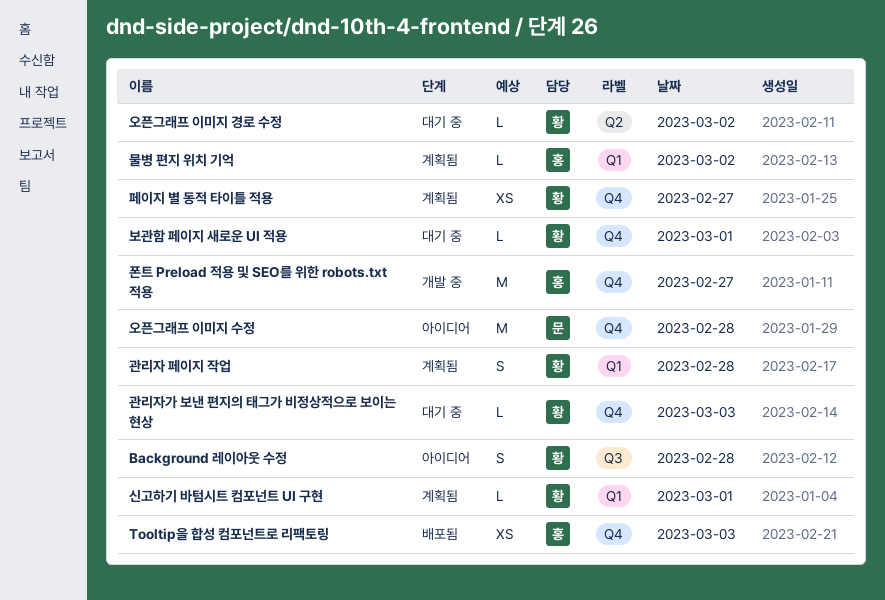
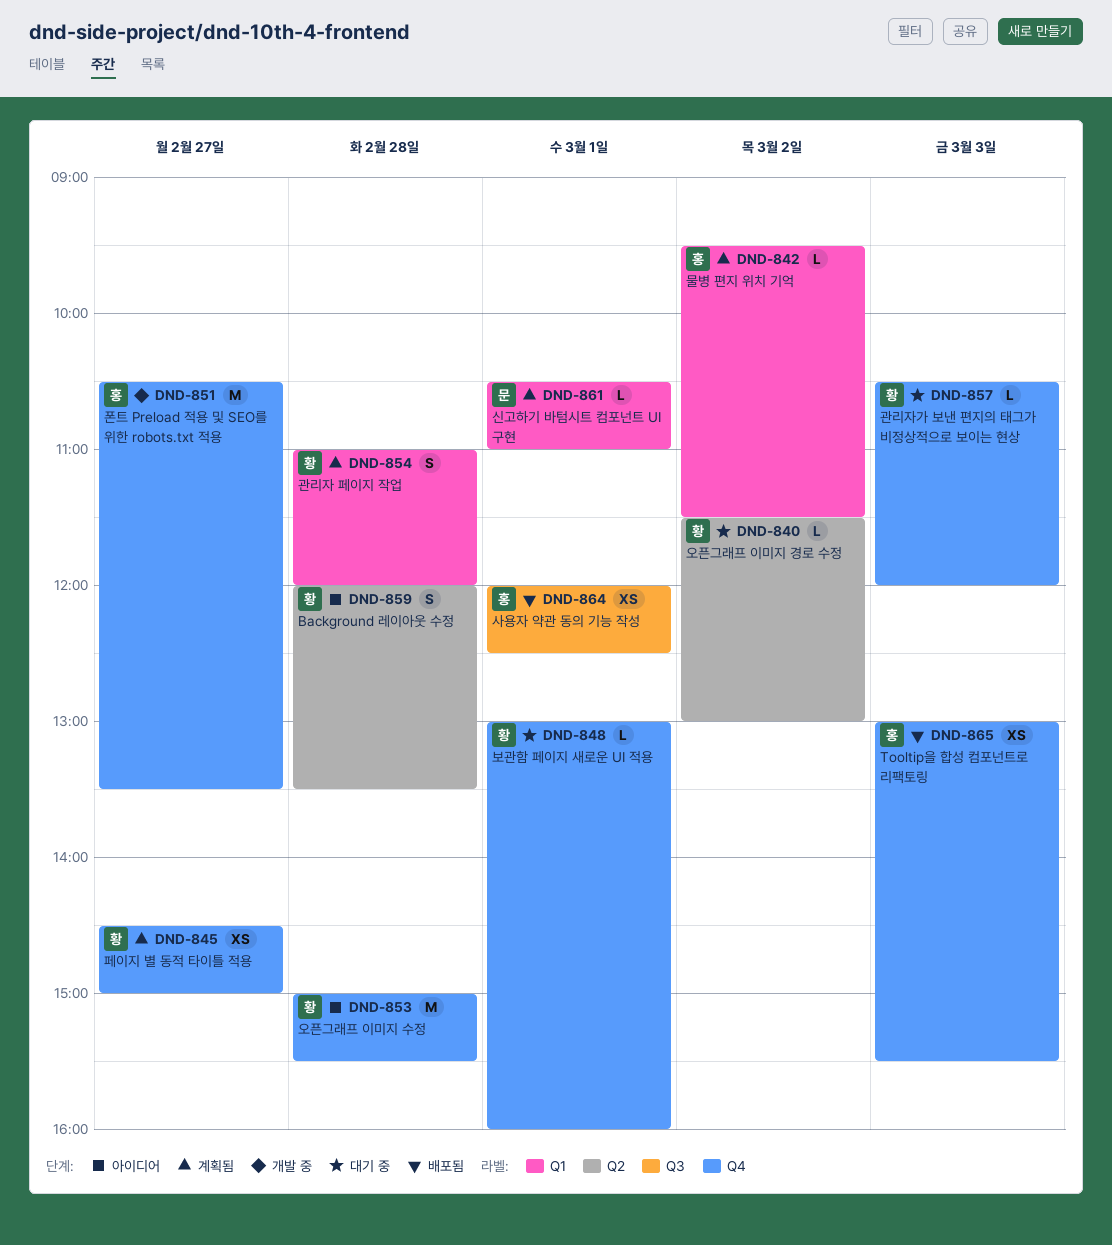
Background 레이아웃 수정, label: Q3 -> Q2
사용자 약관 동의 기능 작성: none -> present
신고하기 바텀시트 컴포넌트 UI 구현, owner: 황 -> 문
오픈그래프 이미지 수정, owner: 문 -> 황

